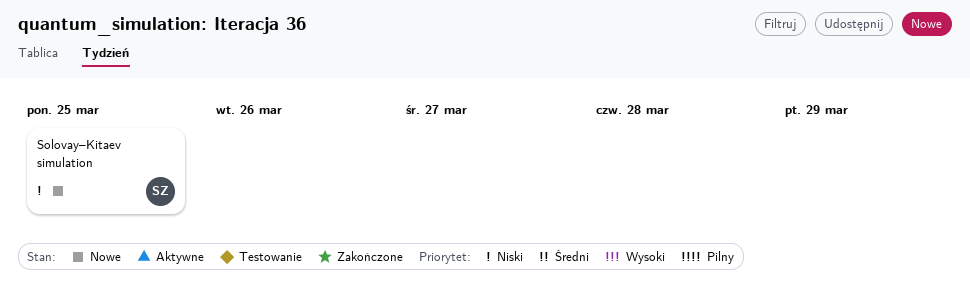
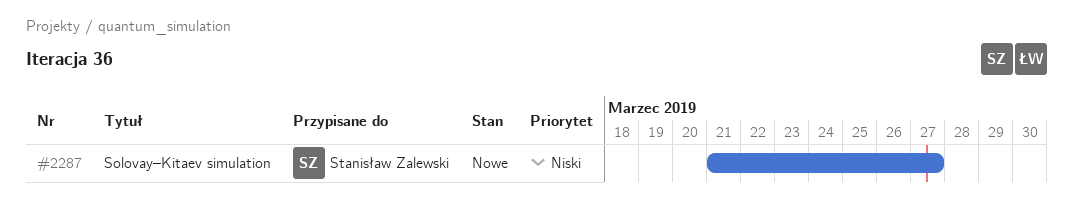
Solovay–Kitaev simulation, due: Mar 25 -> Mar 27

